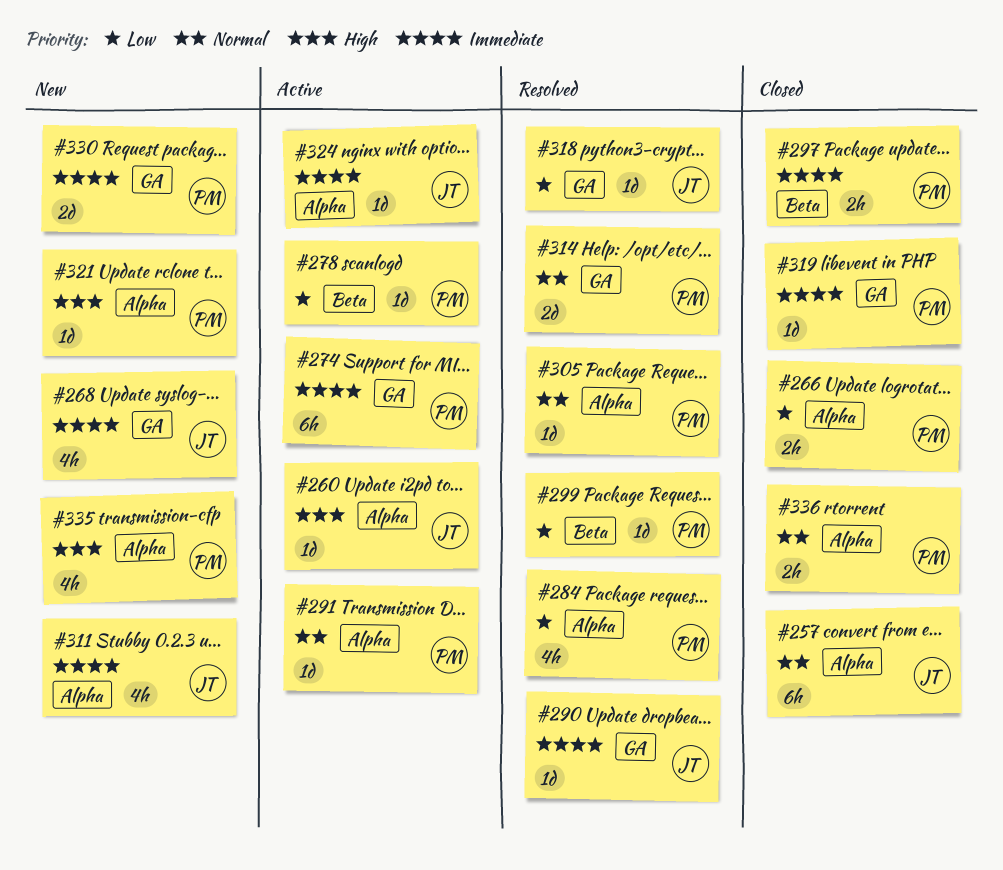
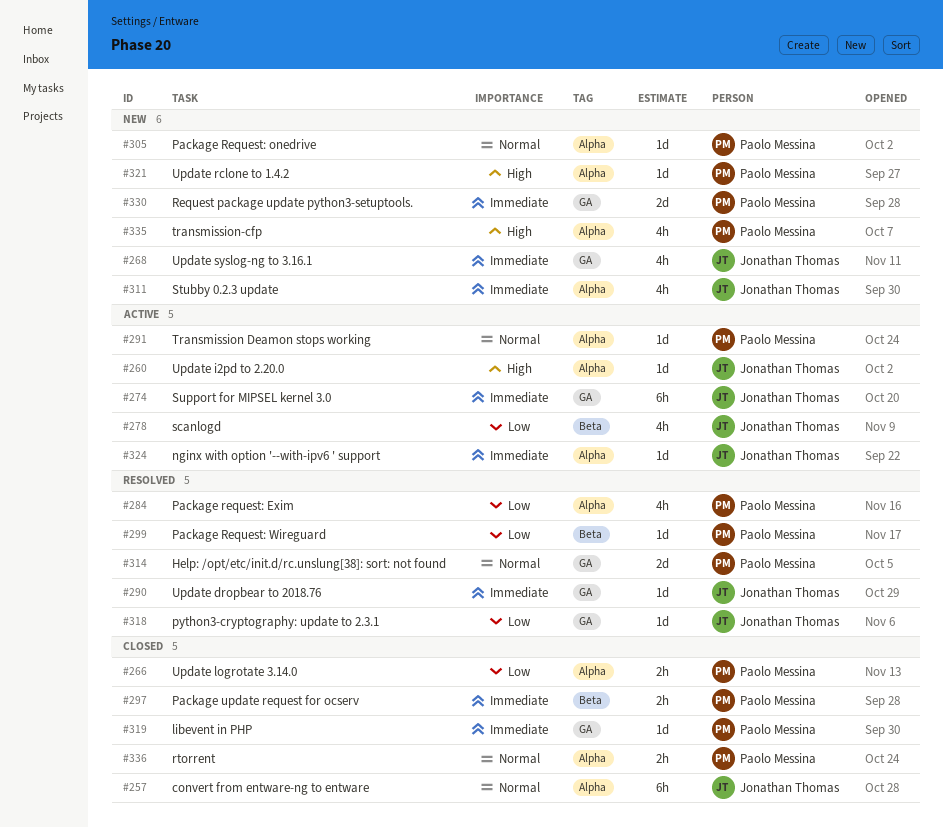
#274, owner: Paolo Messina -> Jonathan Thomas
#278, owner: Paolo Messina -> Jonathan Thomas
#278, estimate: 1d -> 4h
#305, status: Resolved -> New

